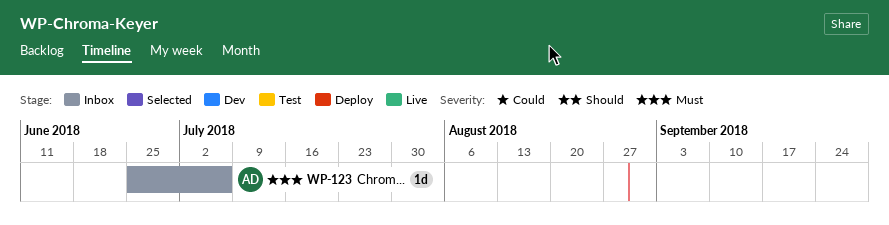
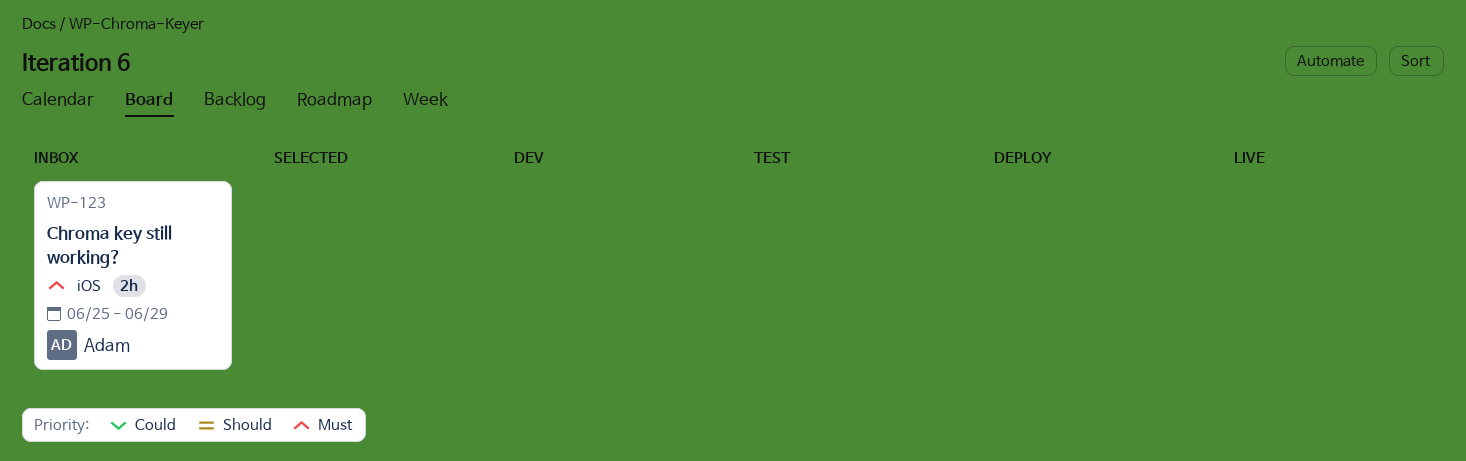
WP-123, estimate: 1d -> 2h
WP-123, due: Jul 6 -> Jun 29

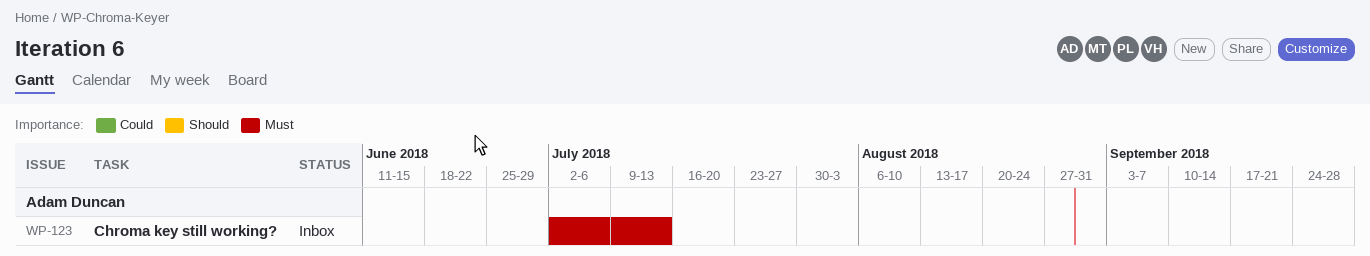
WP-123, start: Jun 25 -> Jul 2
WP-123, due: Jun 29 -> Jul 13

